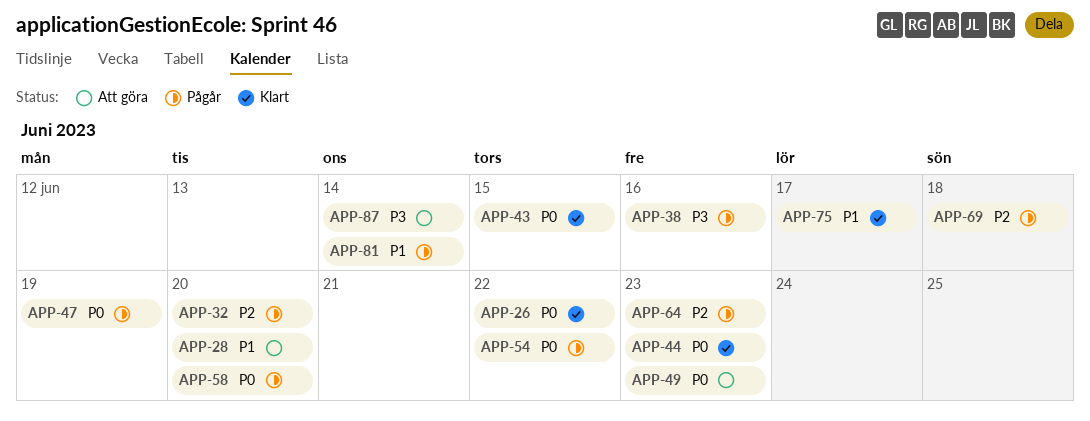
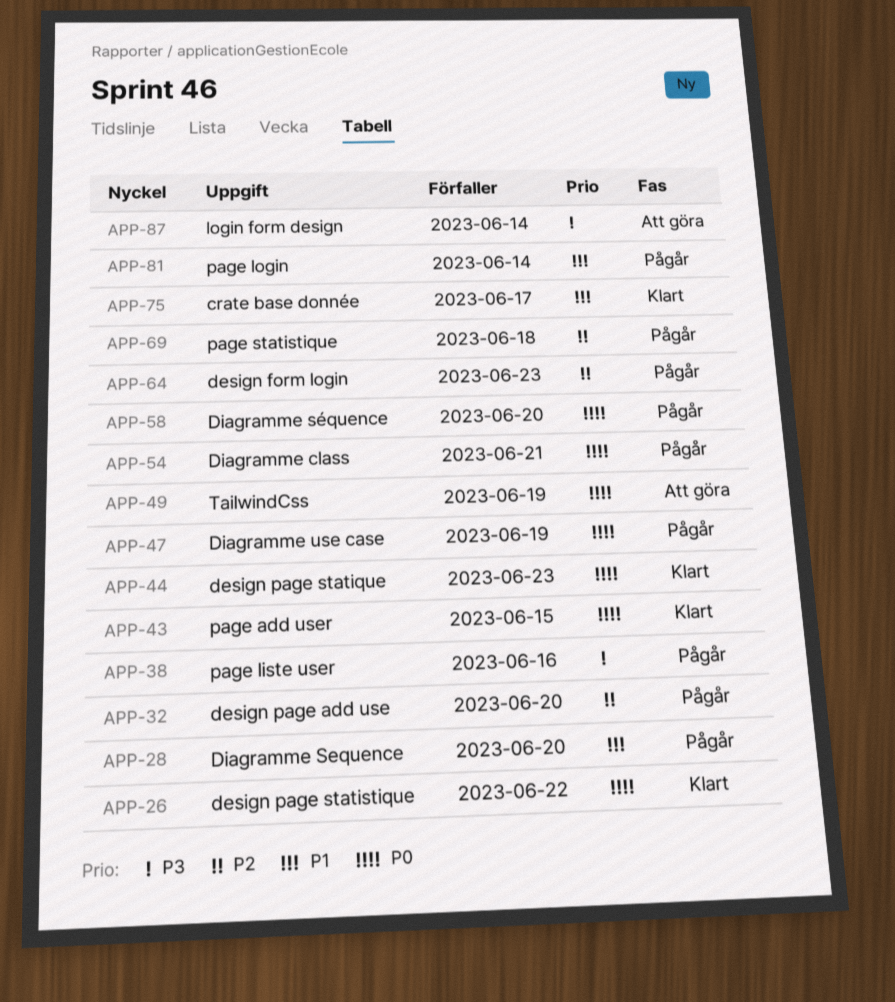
APP-28, status: Att göra -> Pågår
APP-49, due: Jun 23 -> Jun 19
APP-54, due: Jun 22 -> Jun 21

